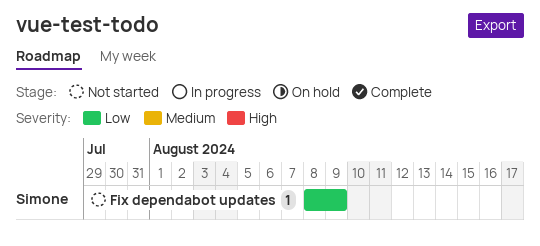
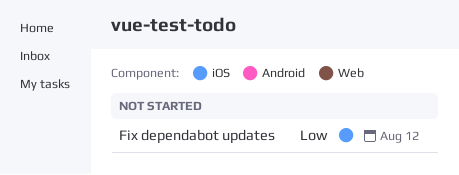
Fix dependabot updates, due: Aug 9 -> Aug 12

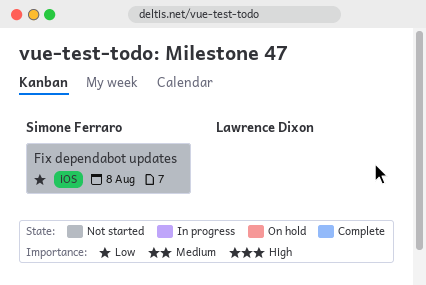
Fix dependabot updates, due: Aug 12 -> Aug 8

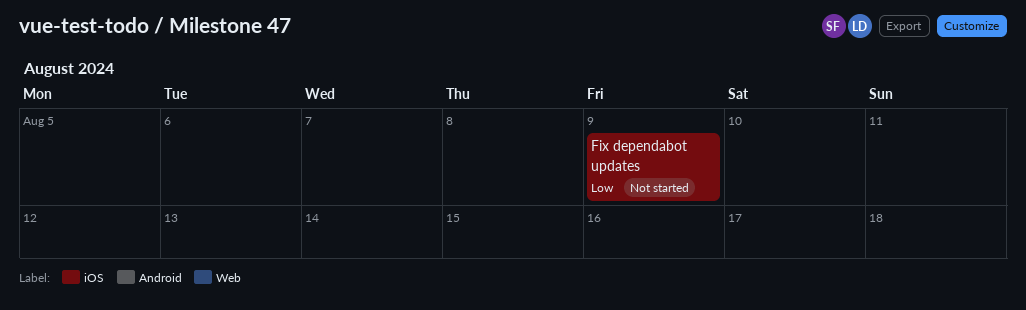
Fix dependabot updates, due: Aug 8 -> Aug 9

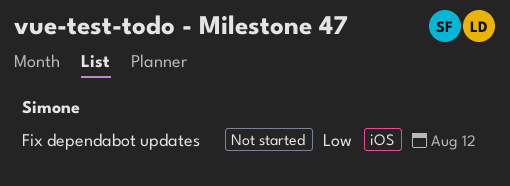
Fix dependabot updates, due: Aug 9 -> Aug 12

